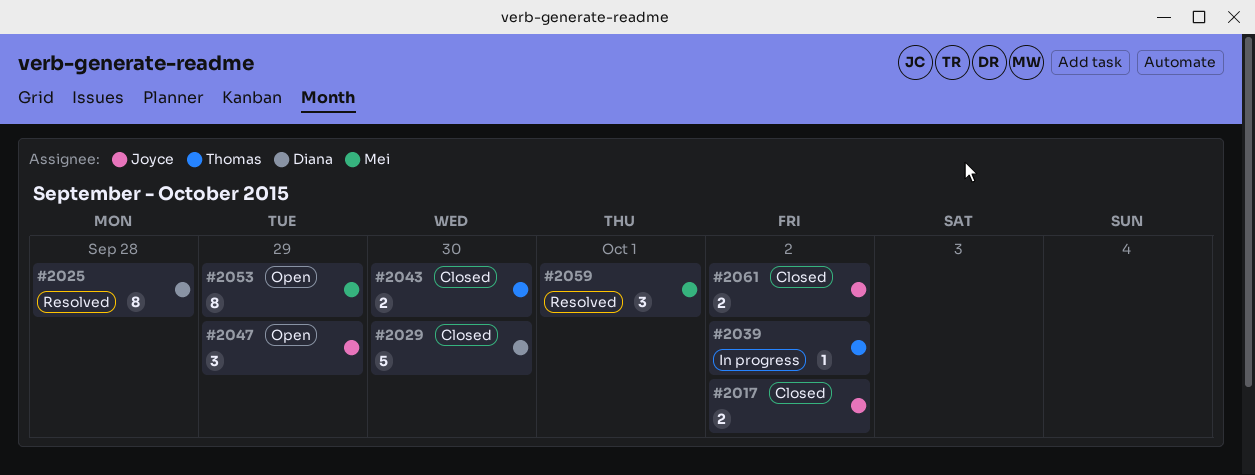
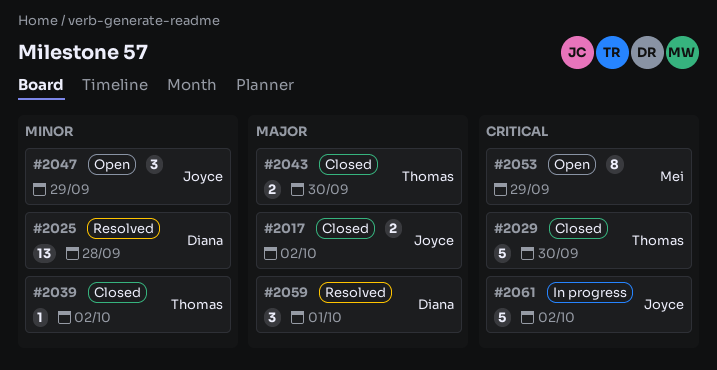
#2025, estimate: 8 -> 13
#2029, owner: Diana -> Thomas
#2039, status: In progress -> Closed
#2059, owner: Mei -> Diana
#2061, status: Closed -> In progress
#2061, estimate: 2 -> 5

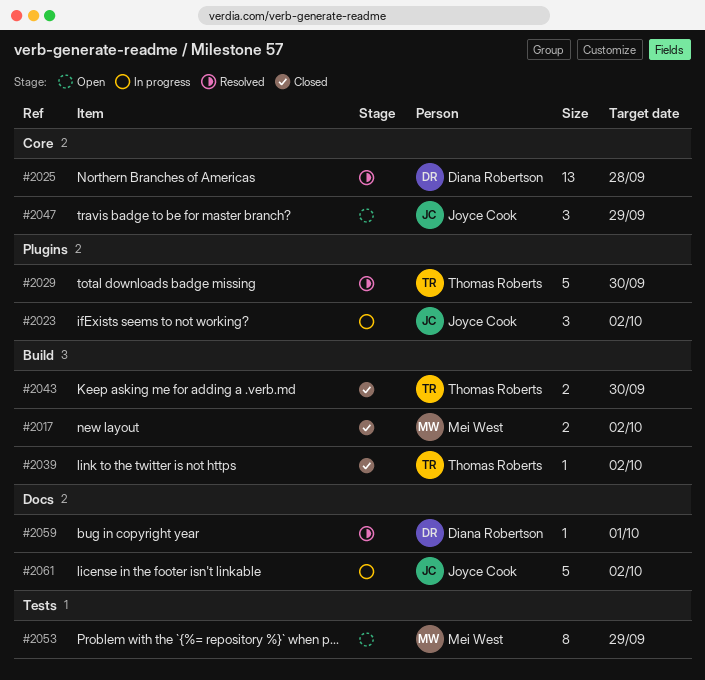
#2017, owner: Joyce Cook -> Mei West
#2023: none -> present
#2029, status: Closed -> Resolved
#2059, estimate: 3 -> 1

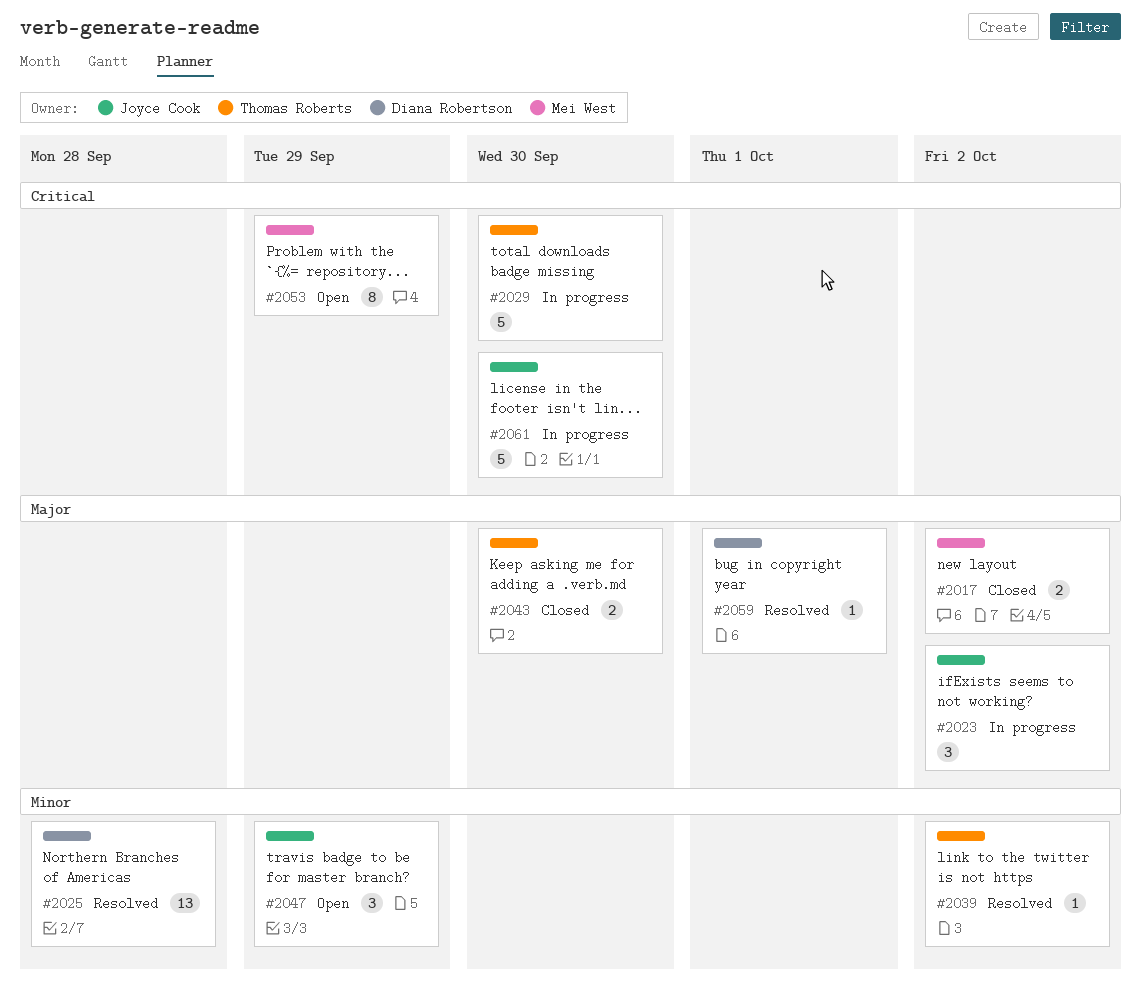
#2029, status: Resolved -> In progress
#2039, status: Closed -> Resolved
#2061, due: Oct 2 -> Sep 30

